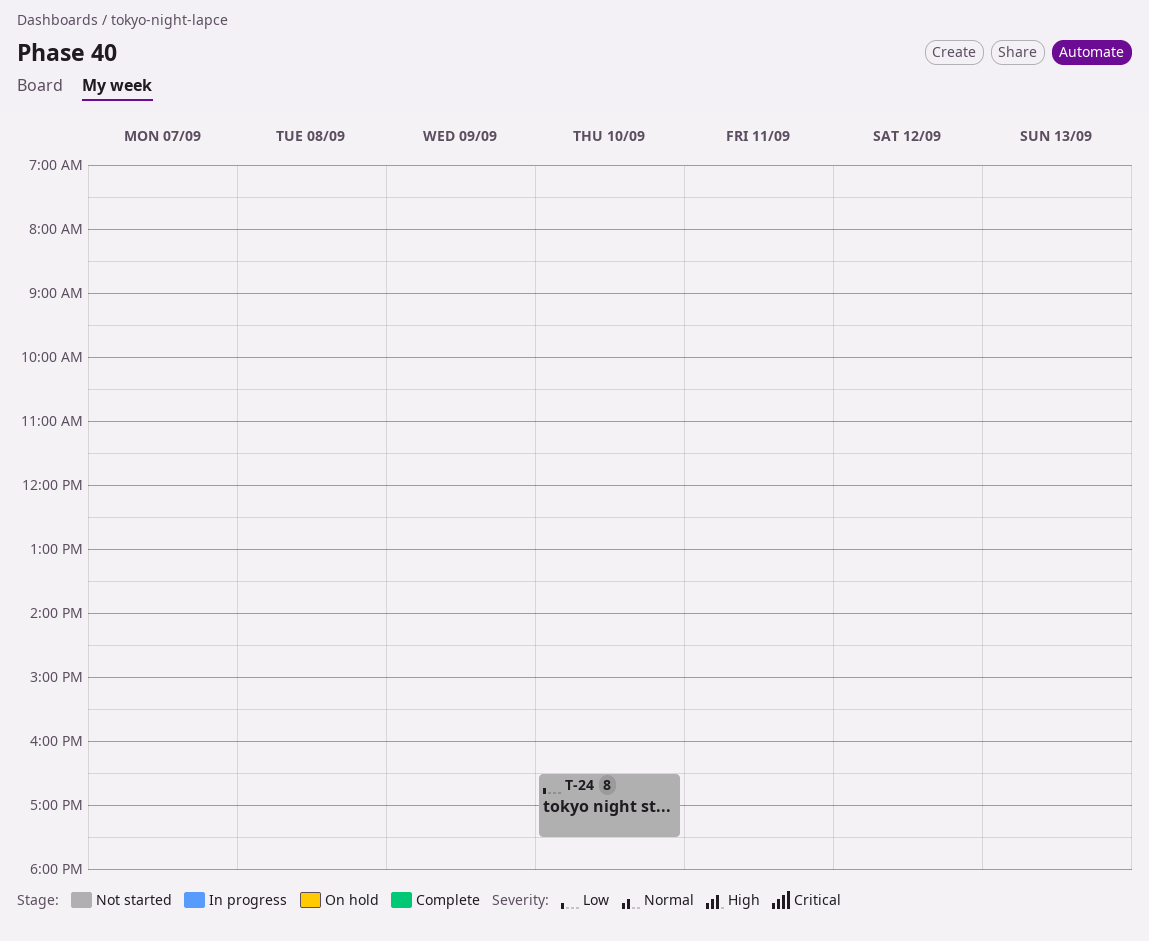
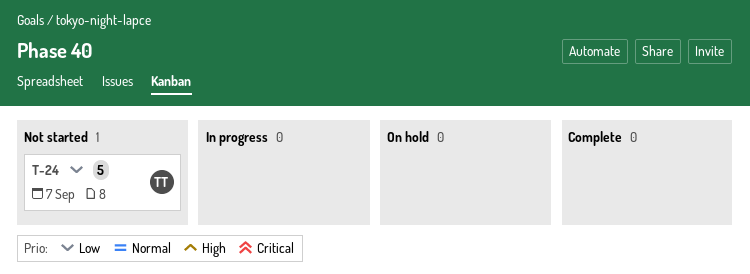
T-24, estimate: 8 -> 5
T-24, day: Sep 10 -> Sep 7

